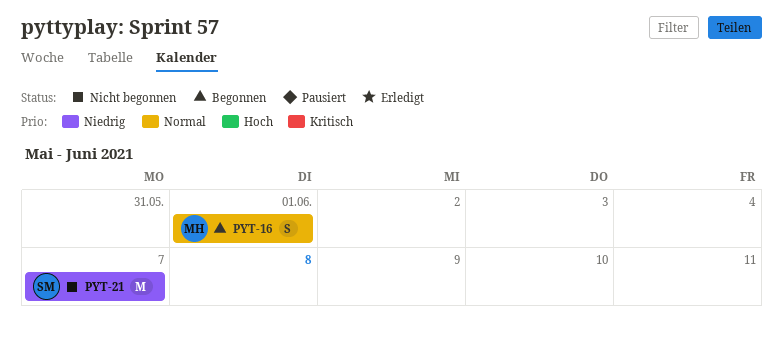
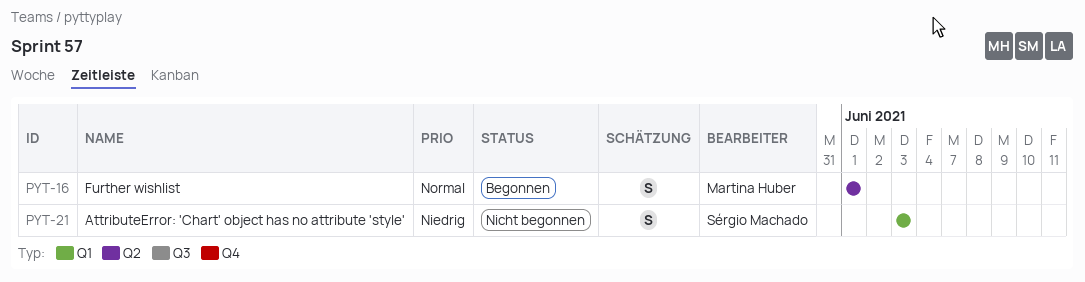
PYT-21, estimate: M -> S
PYT-21, start: Jun 7 -> Jun 3
PYT-21, due: Jun 7 -> Jun 3

